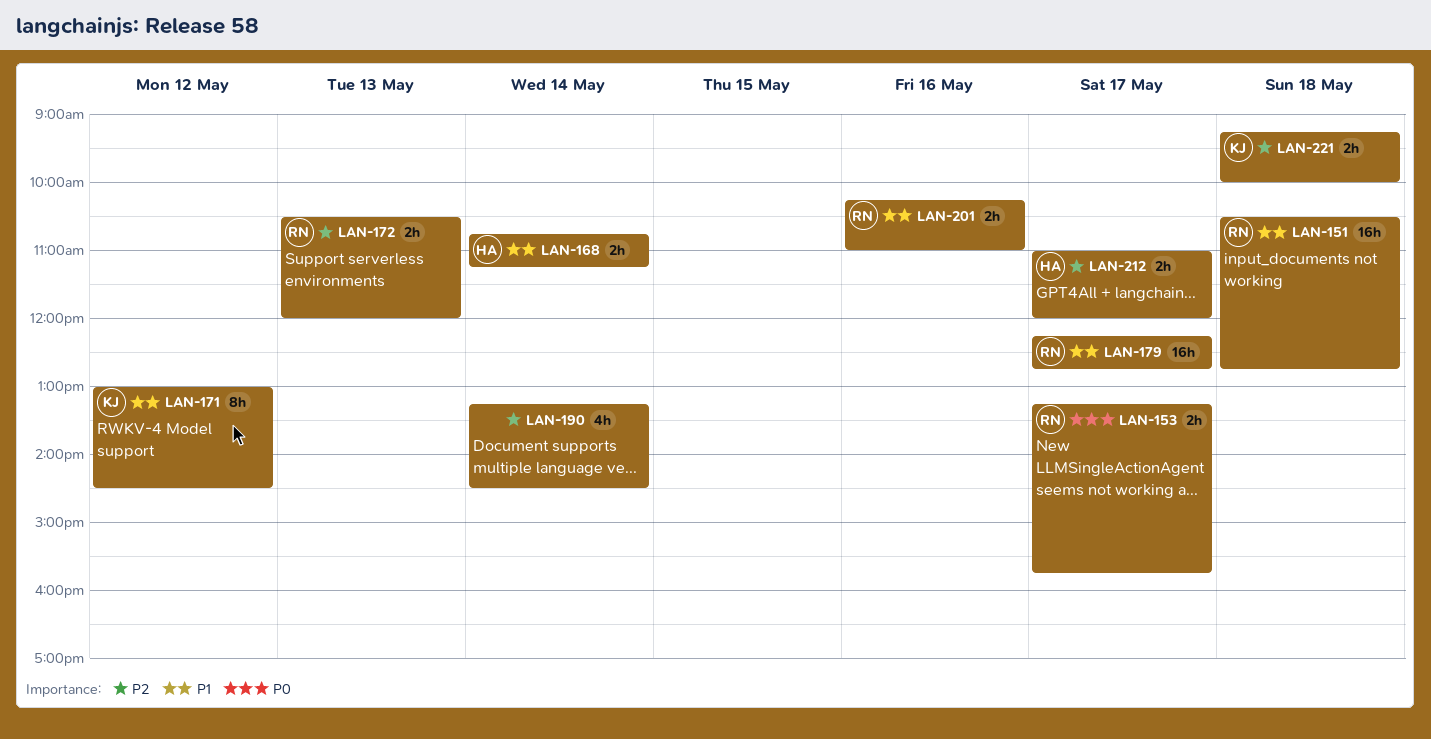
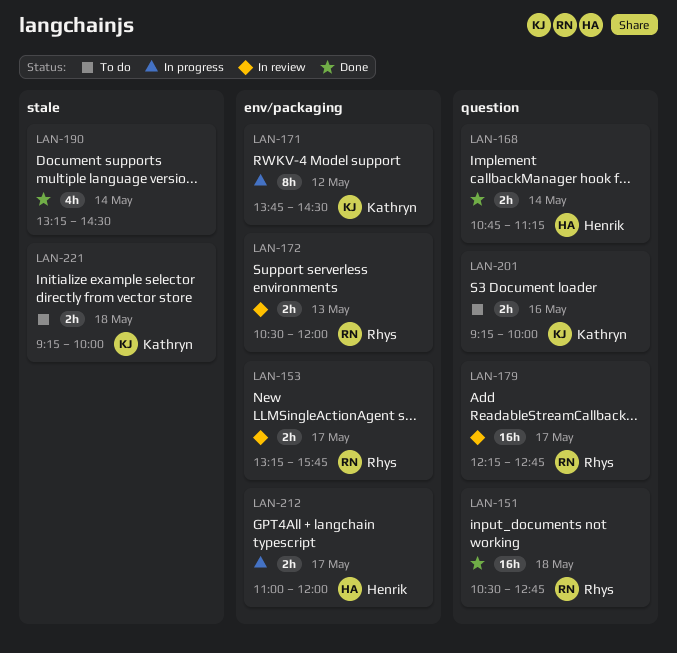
LAN-171, begins: 13:00 -> 13:45
LAN-201, owner: Rhys -> Kathryn
LAN-201, begins: 10:15 -> 09:15
LAN-201, ends: 11:00 -> 10:00

